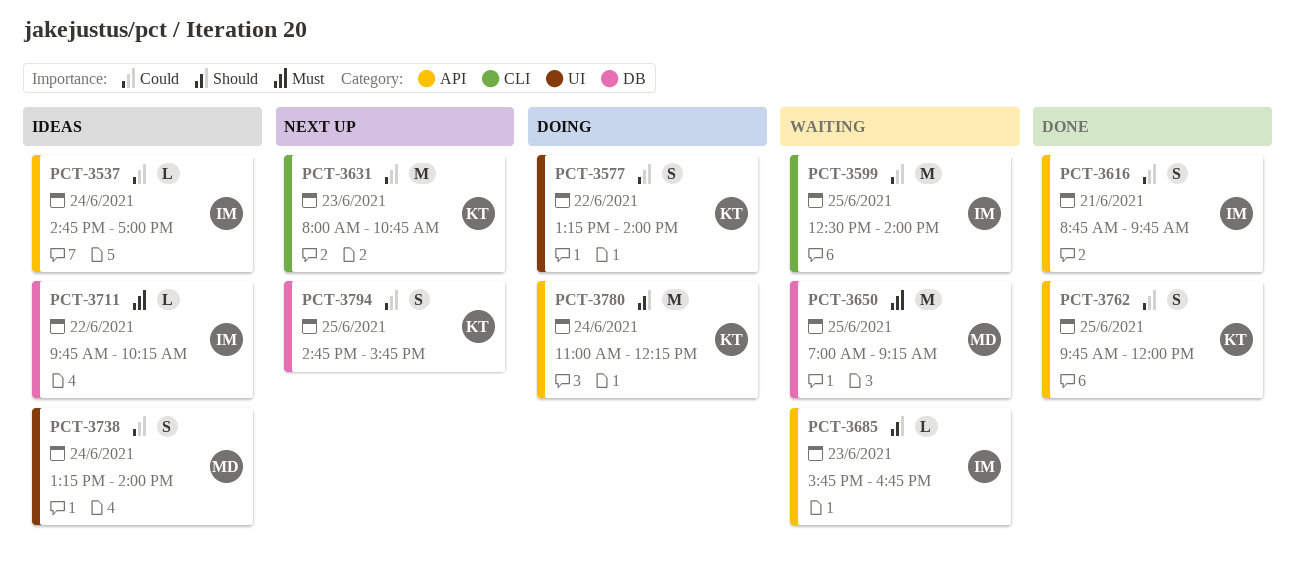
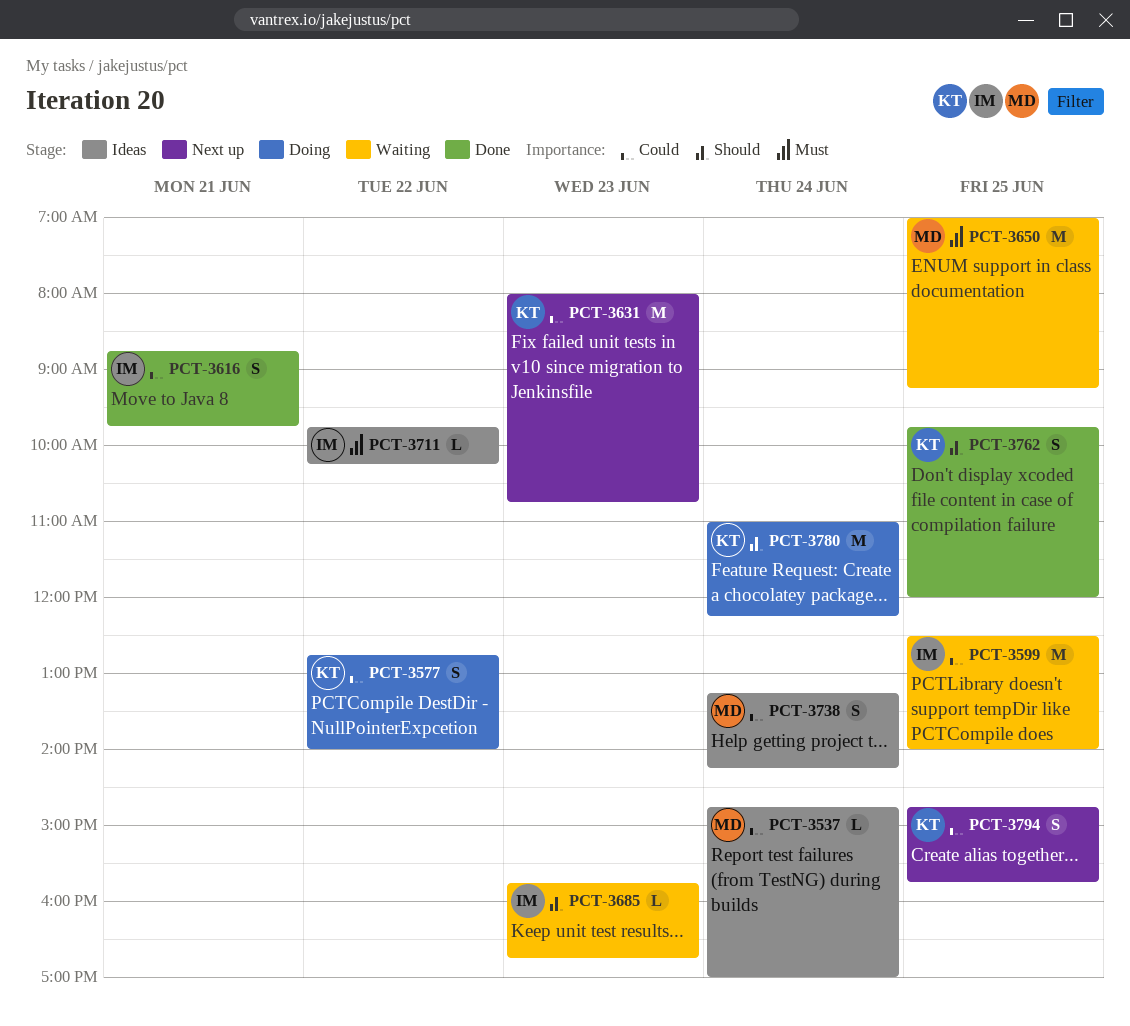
PCT-3537, owner: IM -> MD
PCT-3577, begins: 13:15 -> 12:45
PCT-3738, ends: 14:00 -> 14:15
PCT-3762, priority: Could -> Should

